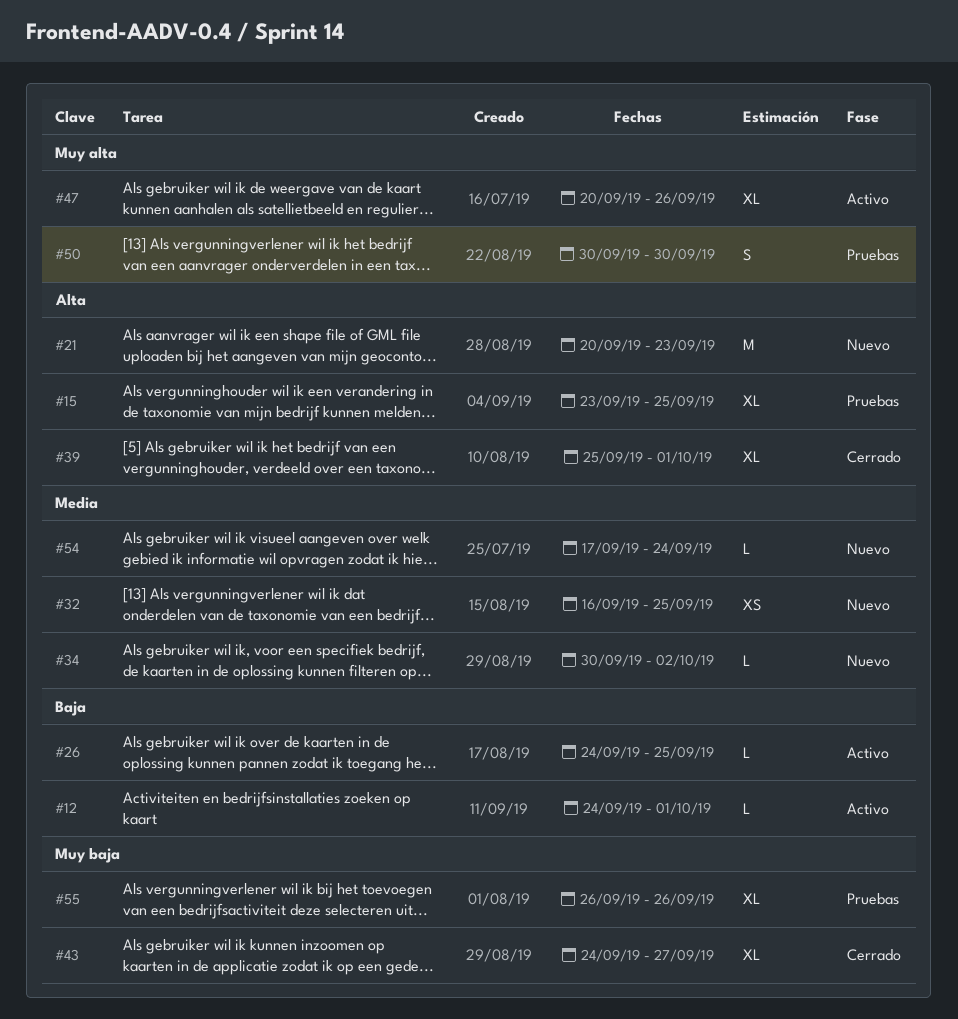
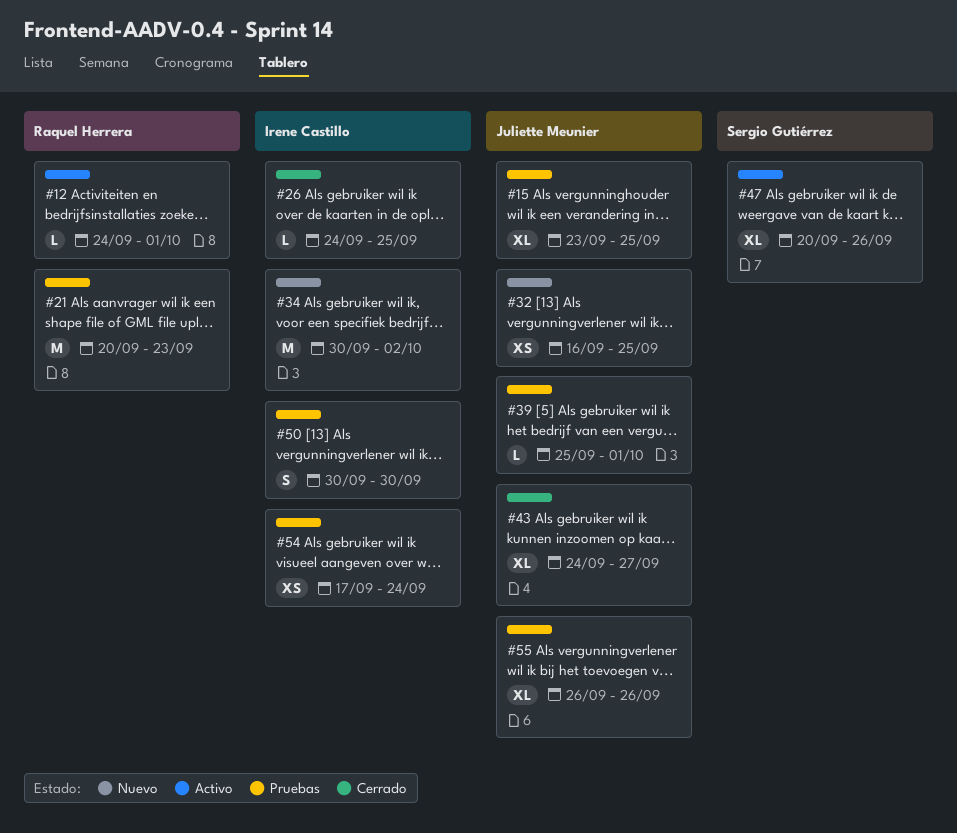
#21, status: Nuevo -> Pruebas
#26, status: Activo -> Cerrado
#34, estimate: L -> M
#39, status: Cerrado -> Pruebas
#39, estimate: XL -> L
#54, status: Nuevo -> Pruebas
#54, estimate: L -> XS

